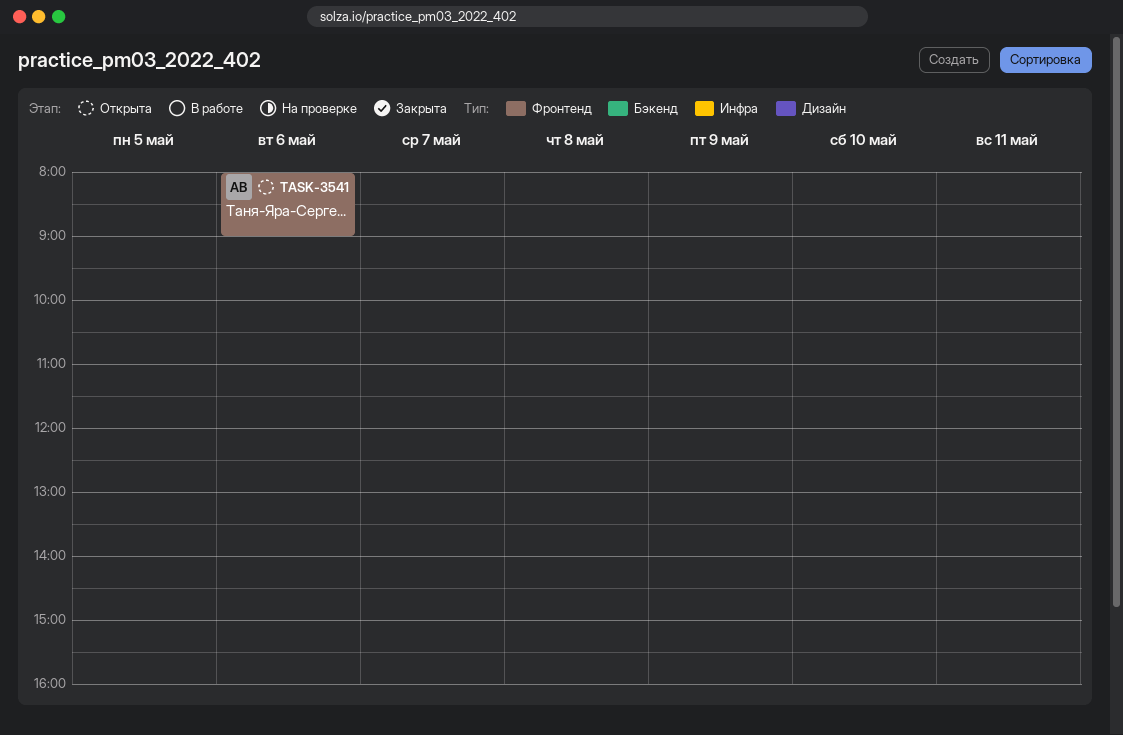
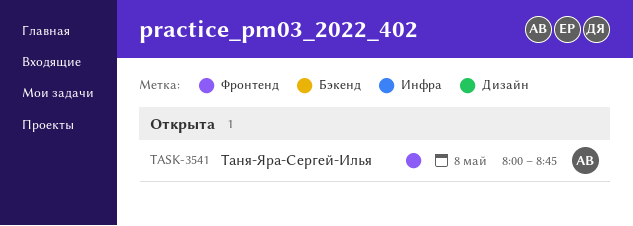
TASK-3541, day: May 6 -> May 8
TASK-3541, ends: 09:00 -> 08:45

